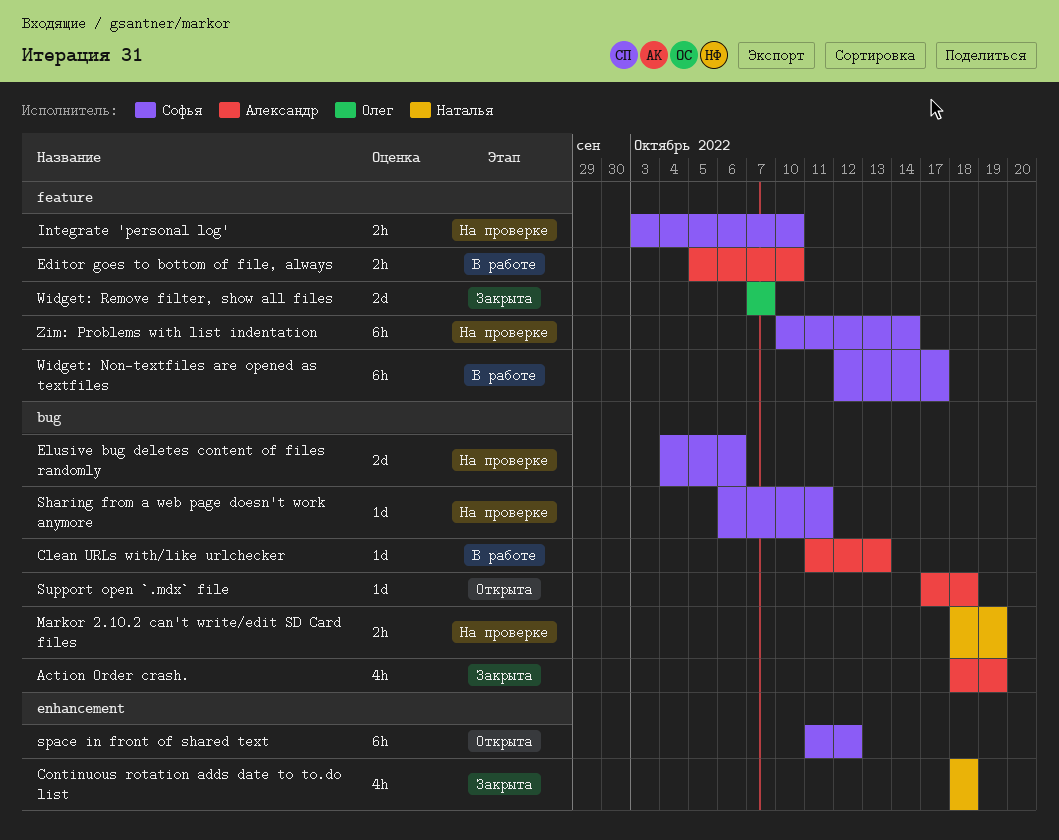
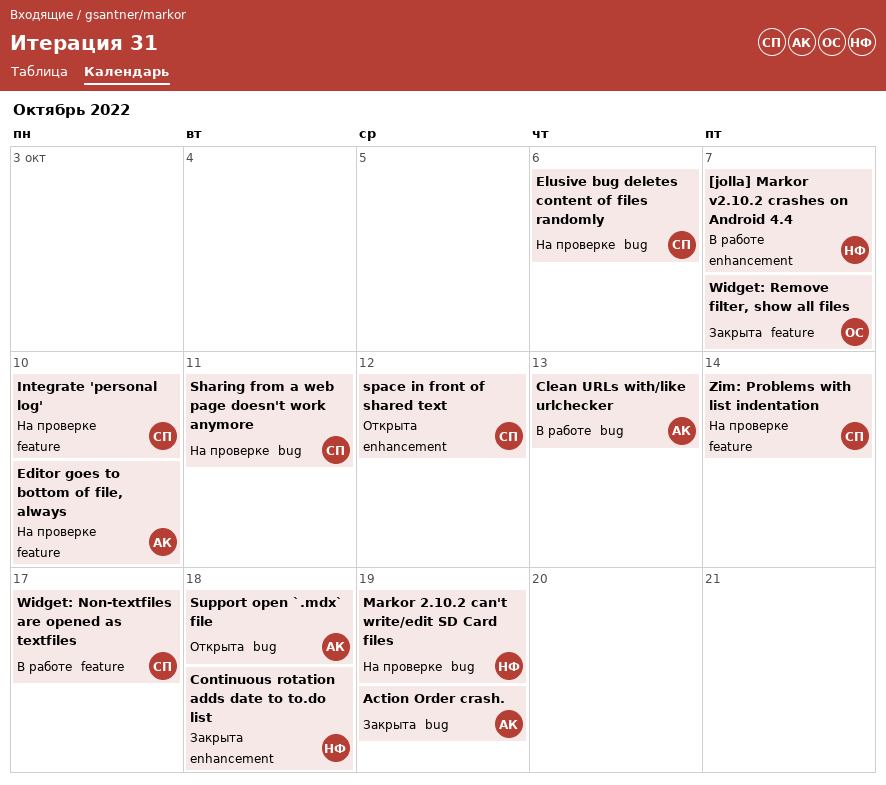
[jolla] Markor v2.10.2 crashes on Android 4.4: none -> present
Editor goes to bottom of file, always, status: В работе -> На проверке

